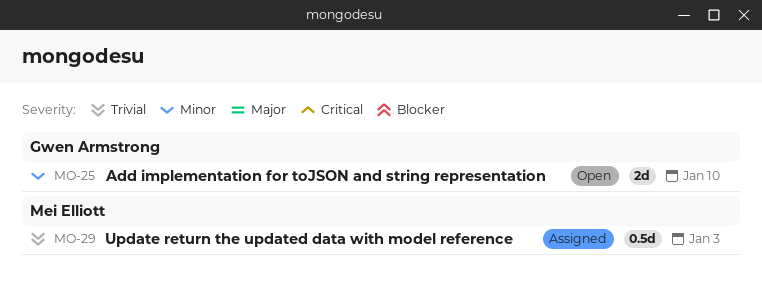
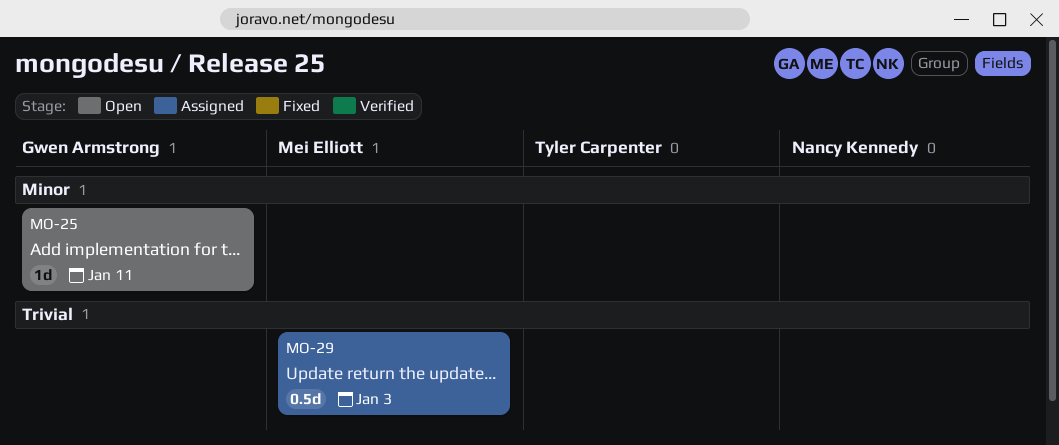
MO-25, estimate: 2d -> 1d
MO-25, due: Jan 10 -> Jan 11

